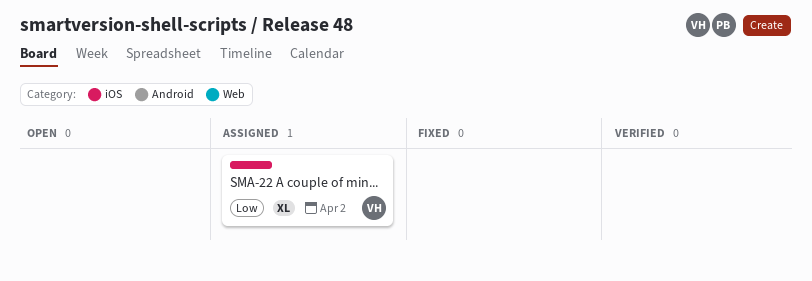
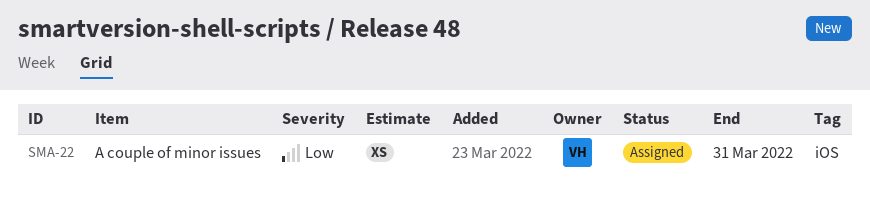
SMA-22, estimate: XL -> XS
SMA-22, due: Apr 2 -> Mar 31

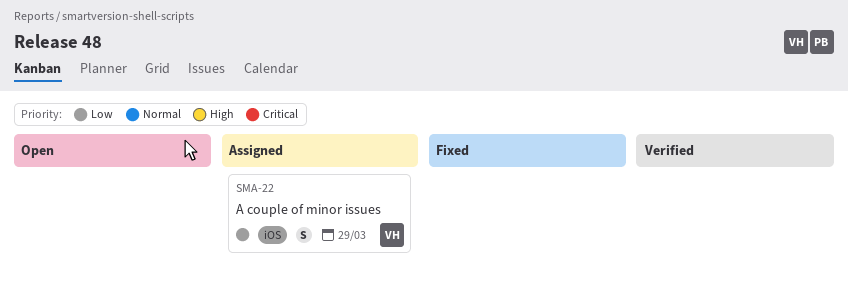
SMA-22, estimate: XS -> S
SMA-22, due: Mar 31 -> Mar 29

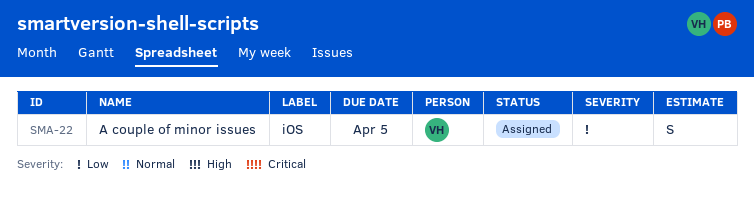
SMA-22, due: Mar 29 -> Apr 5

